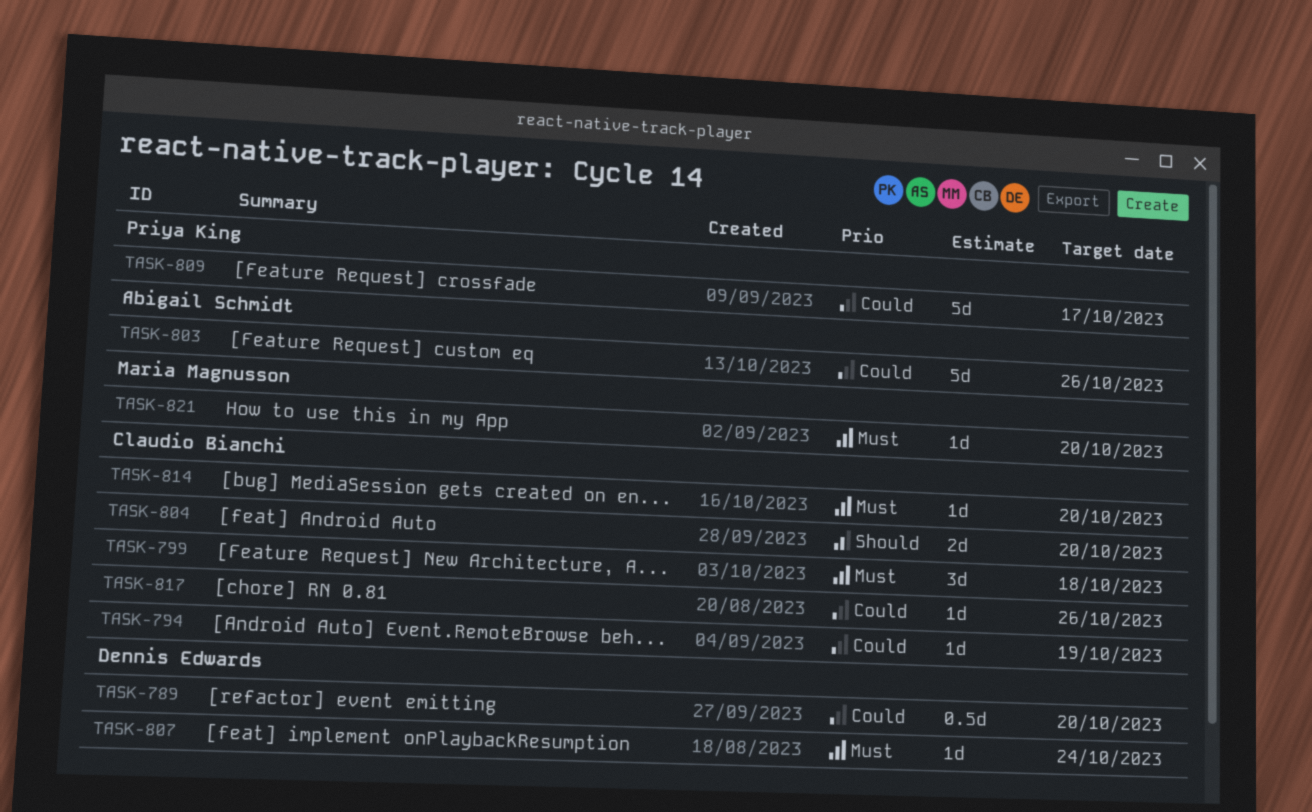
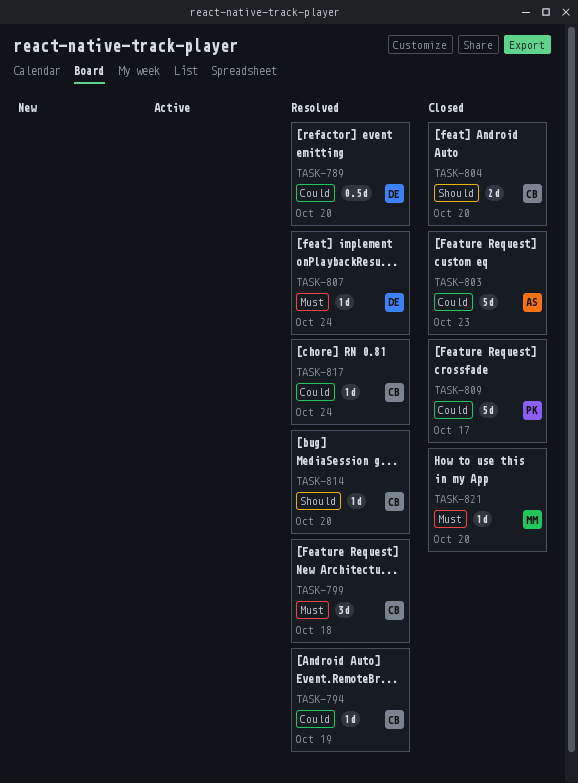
TASK-803, due: Oct 26 -> Oct 23
TASK-814, priority: Must -> Should
TASK-817, due: Oct 26 -> Oct 24

